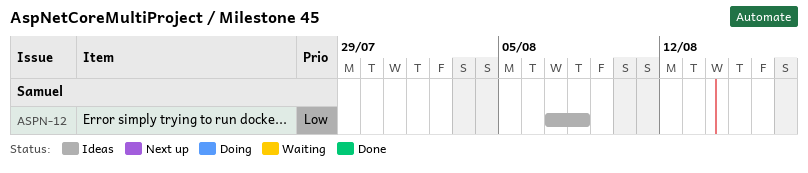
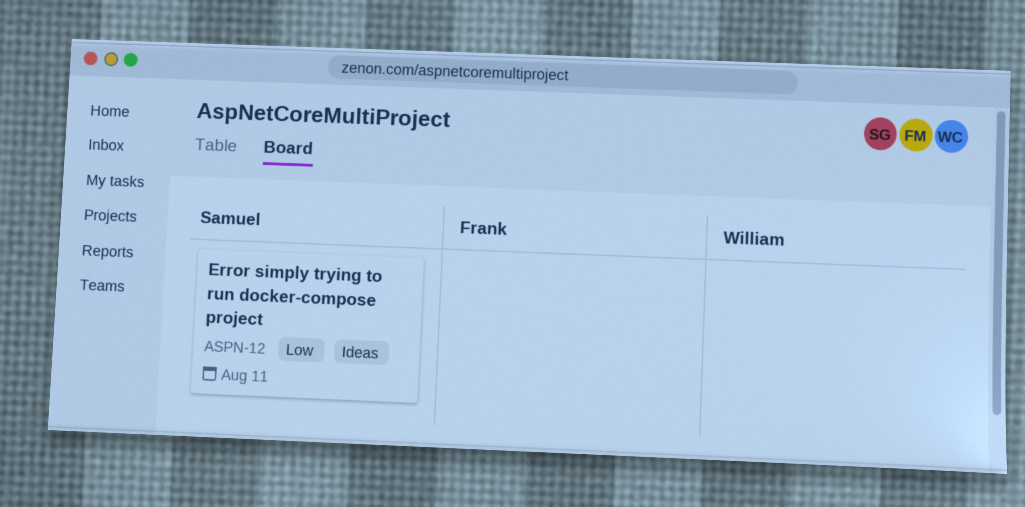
ASPN-12, due: Aug 8 -> Aug 11

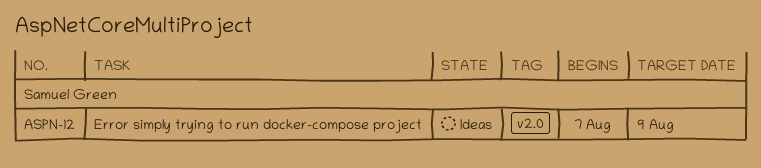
ASPN-12, due: Aug 11 -> Aug 9

